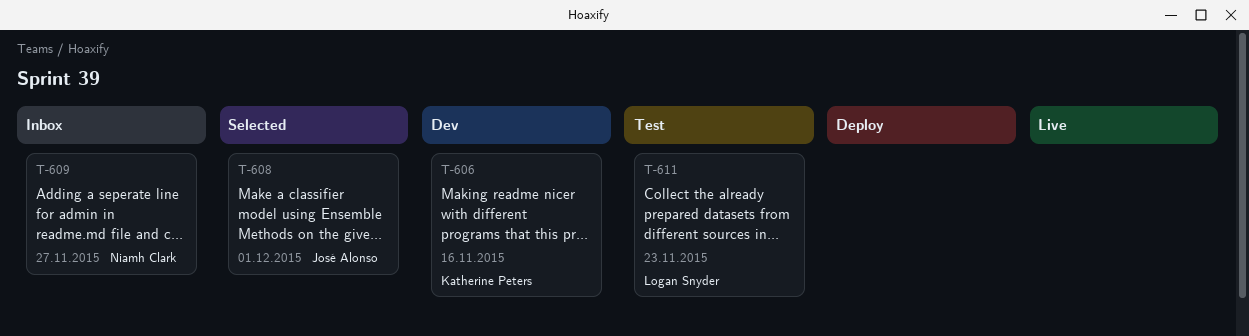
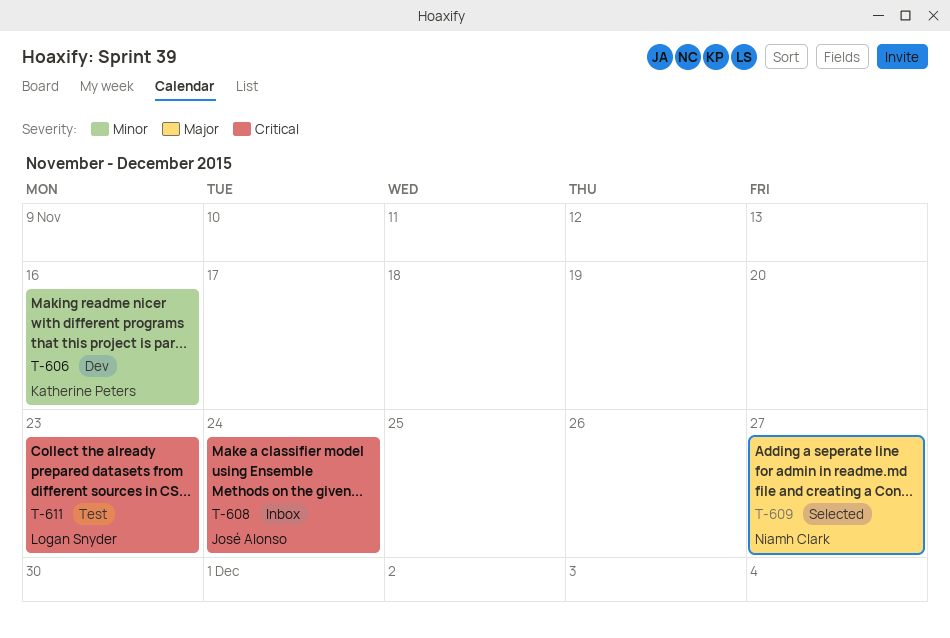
T-608, status: Selected -> Inbox
T-608, due: Dec 1 -> Nov 24
T-609, status: Inbox -> Selected

